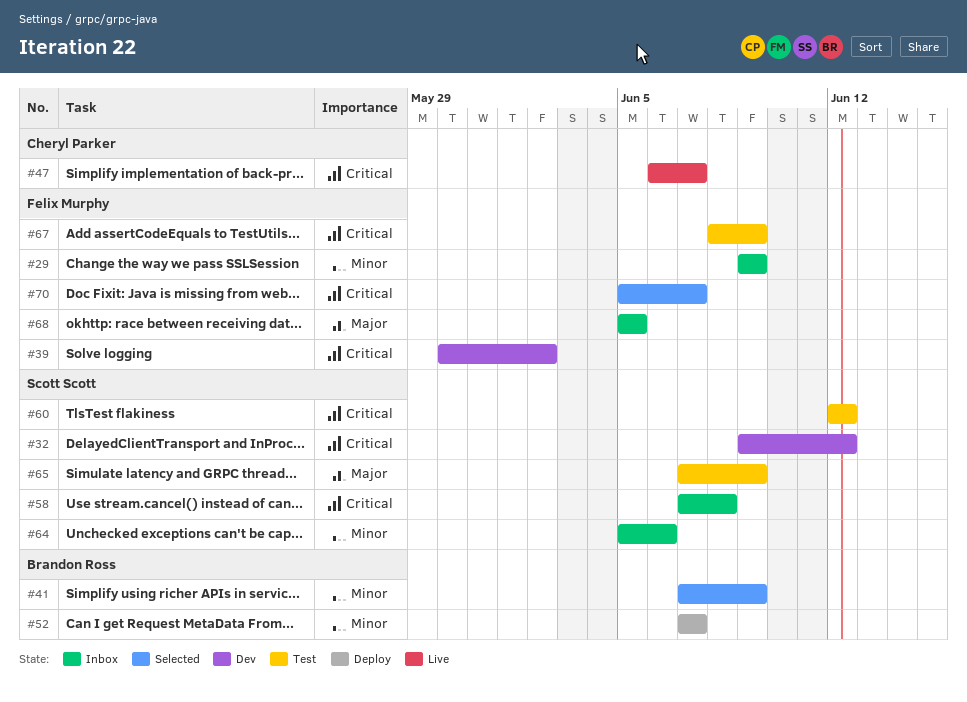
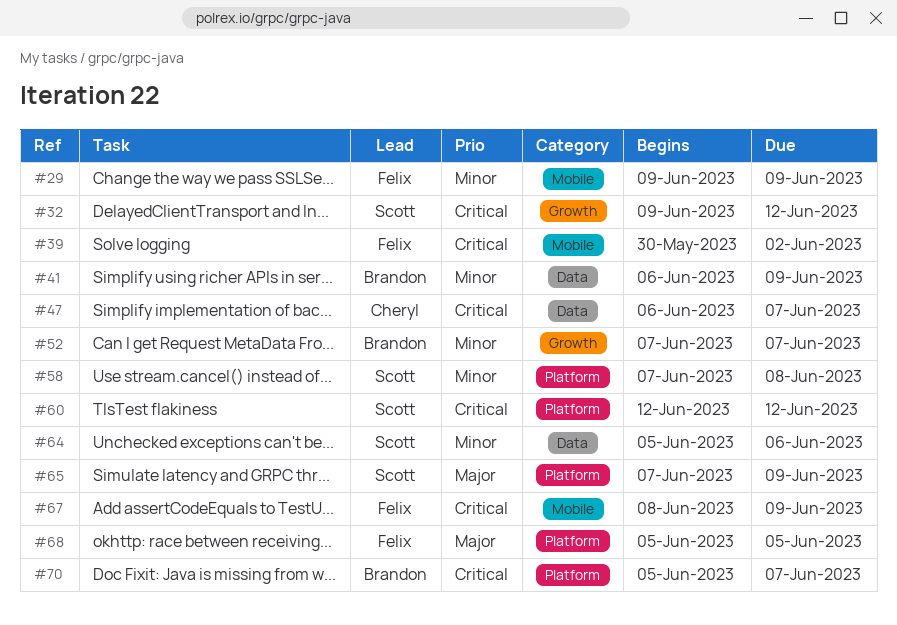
#41, start: Jun 7 -> Jun 6
#58, priority: Critical -> Minor
#70, owner: Felix Murphy -> Brandon Ross

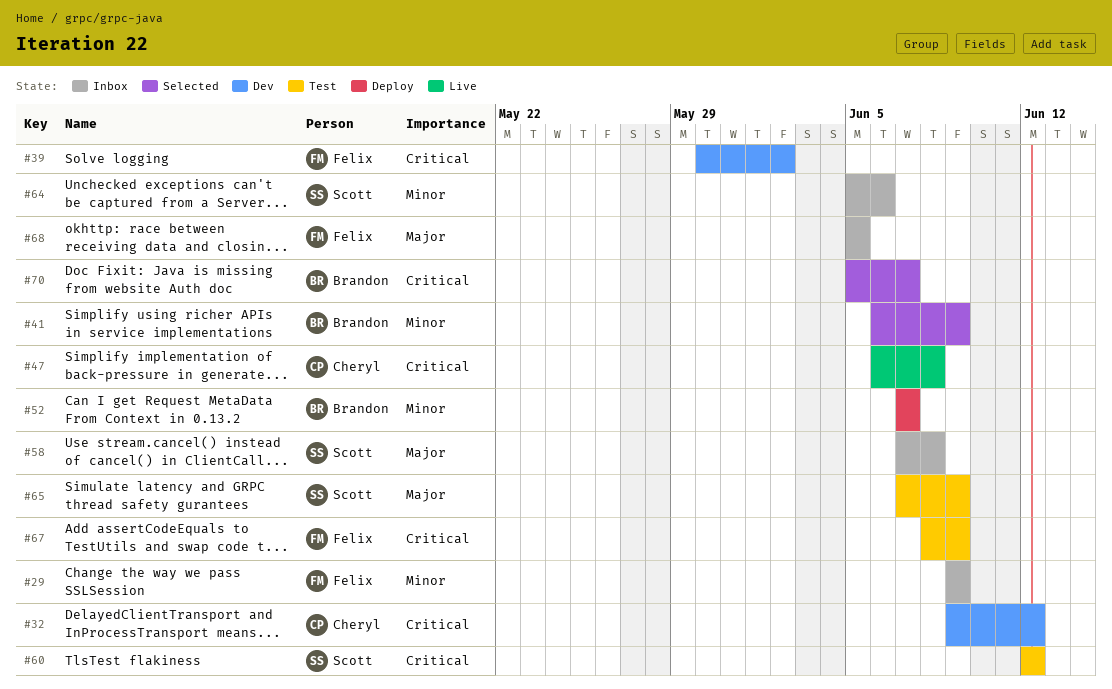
#32, owner: Scott -> Cheryl
#47, due: Jun 7 -> Jun 8
#58, priority: Minor -> Major

